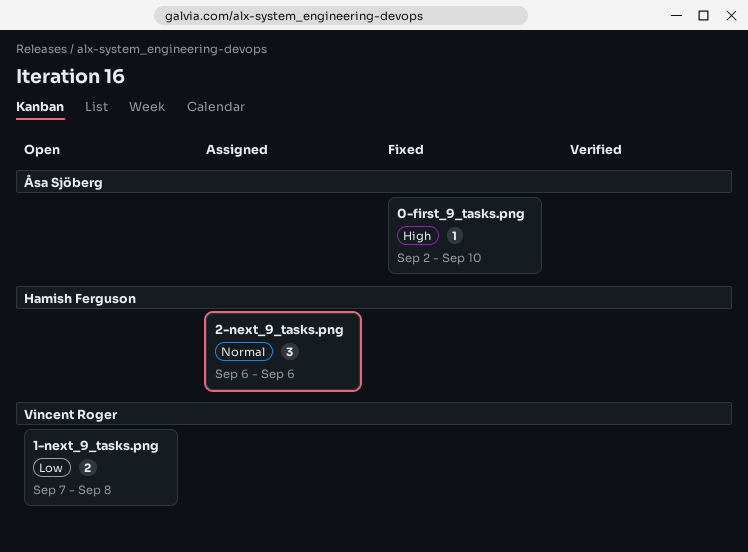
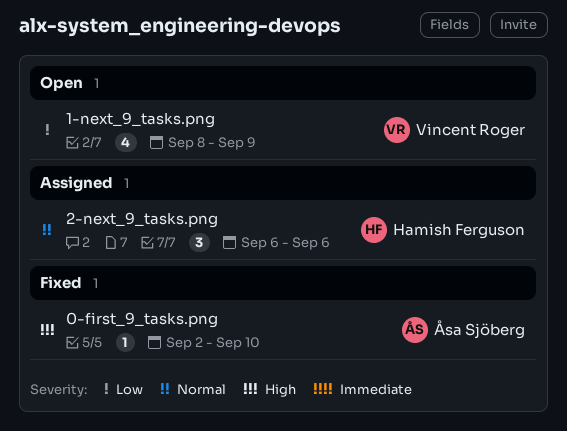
1-next_9_tasks.png, estimate: 2 -> 4
1-next_9_tasks.png, start: Sep 7 -> Sep 8
1-next_9_tasks.png, due: Sep 8 -> Sep 9

